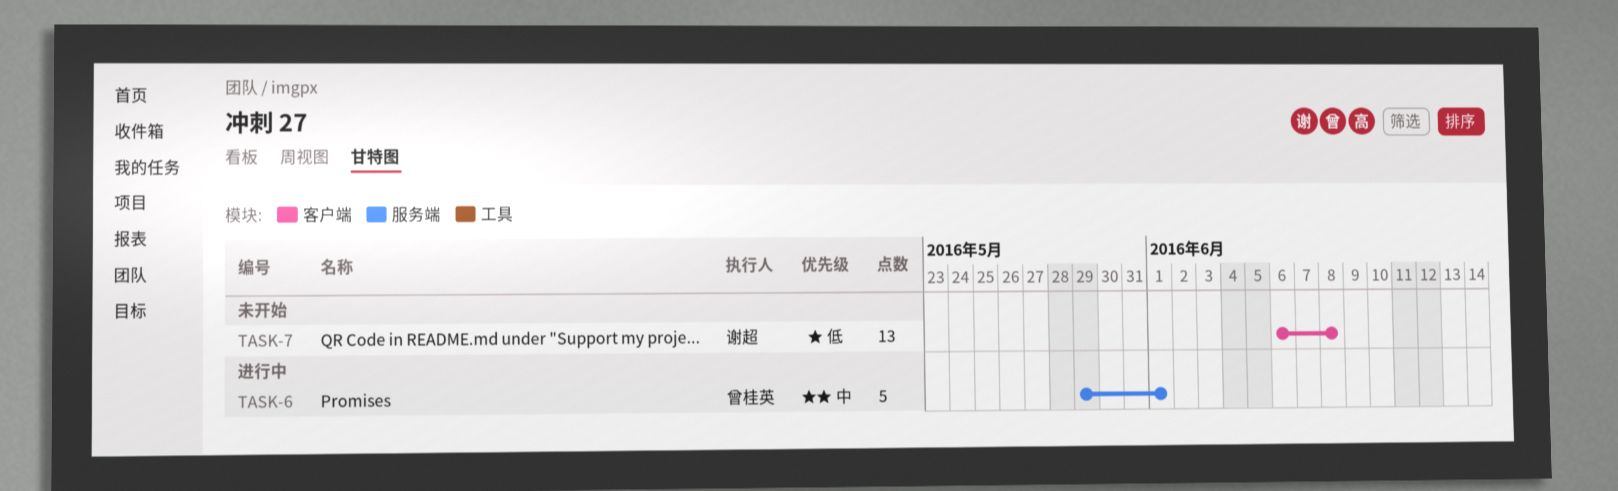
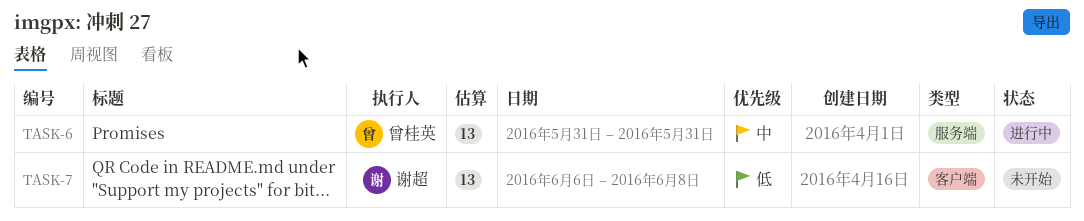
TASK-6, estimate: 5 -> 13
TASK-6, start: May 29 -> May 31
TASK-6, due: Jun 1 -> May 31

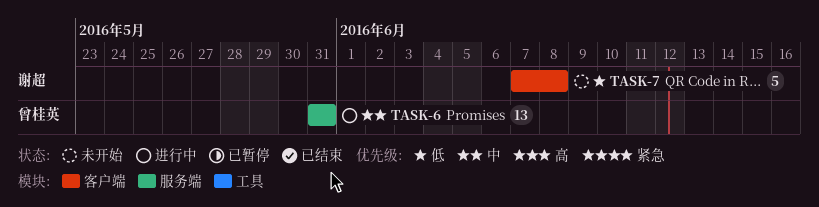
TASK-7, estimate: 13 -> 5
TASK-7, start: Jun 6 -> Jun 7

